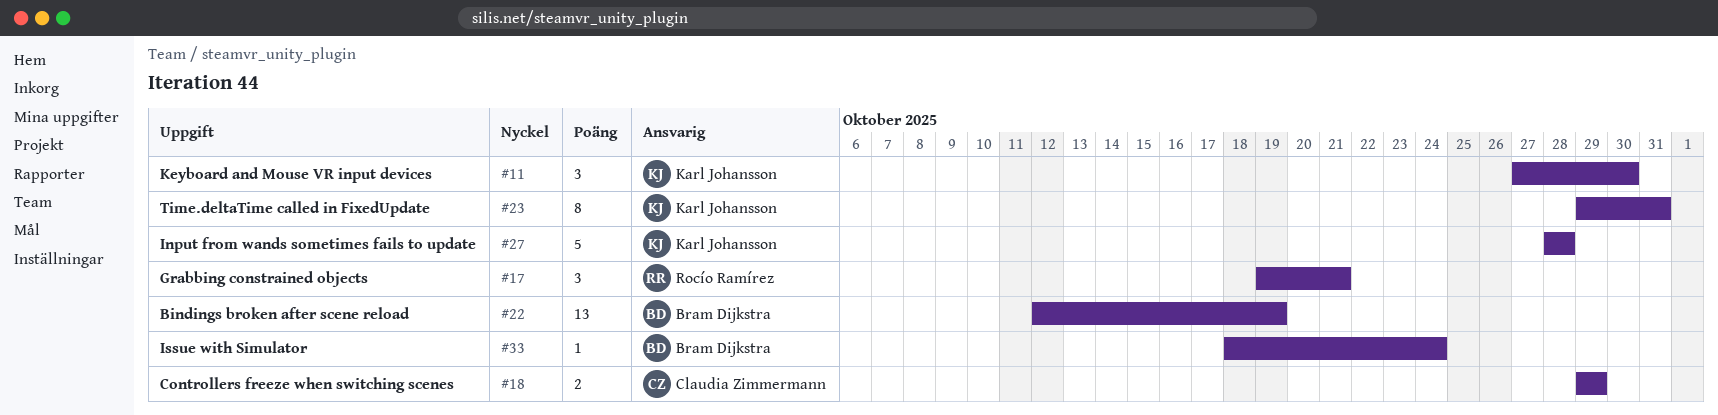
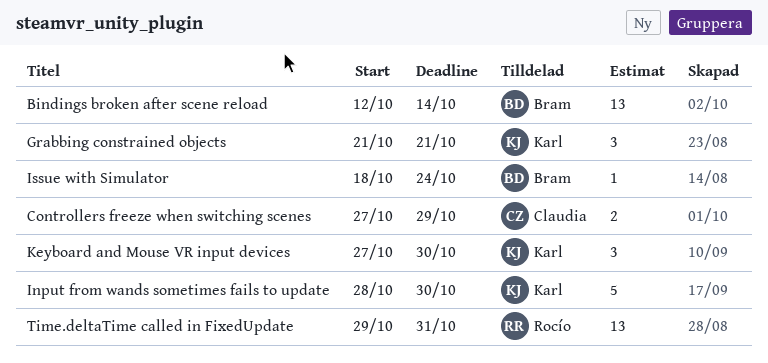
Bindings broken after scene reload, due: Oct 19 -> Oct 14
Controllers freeze when switching scenes, start: Oct 29 -> Oct 27
Grabbing constrained objects, owner: Rocío Ramírez -> Karl Johansson
Grabbing constrained objects, start: Oct 19 -> Oct 21
Input from wands sometimes fails to update, due: Oct 28 -> Oct 30
Time.deltaTime called in FixedUpdate, owner: Karl Johansson -> Rocío Ramírez
Time.deltaTime called in FixedUpdate, estimate: 8 -> 13

